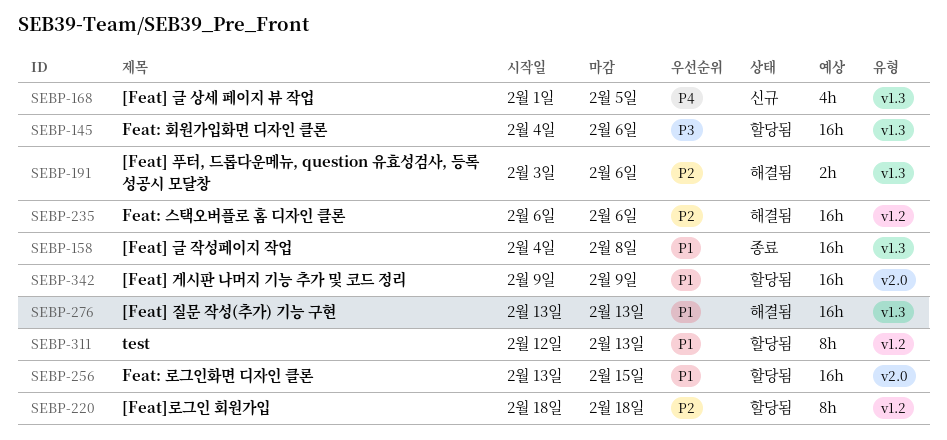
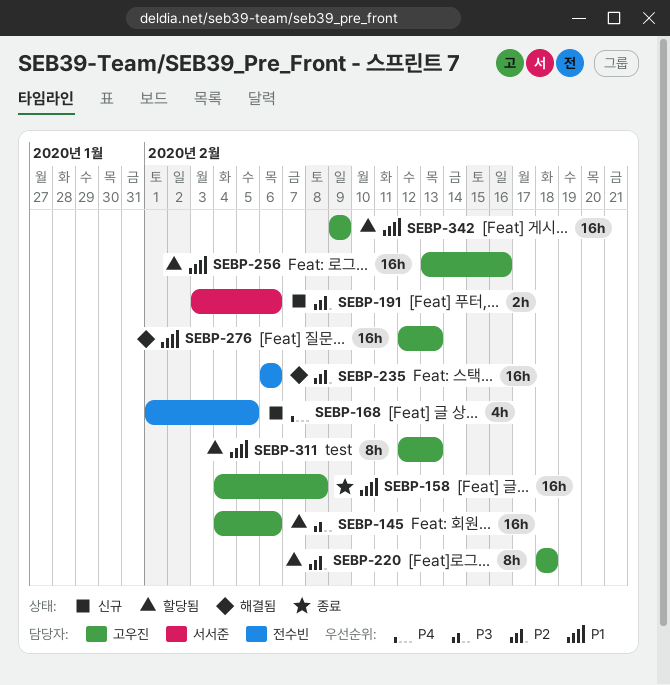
SEBP-191, status: 해결됨 -> 신규
SEBP-256, due: Feb 15 -> Feb 16
SEBP-276, start: Feb 13 -> Feb 12

